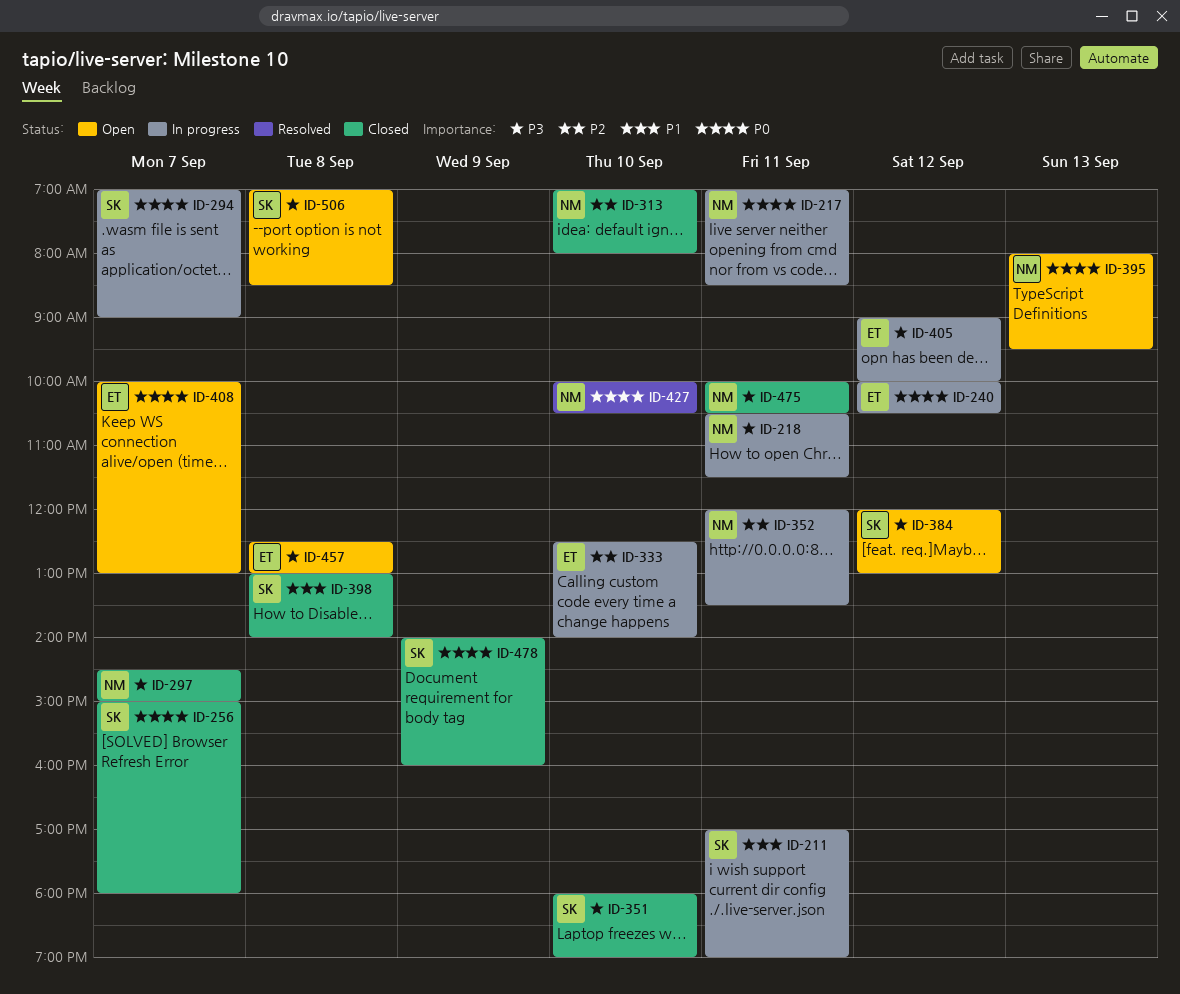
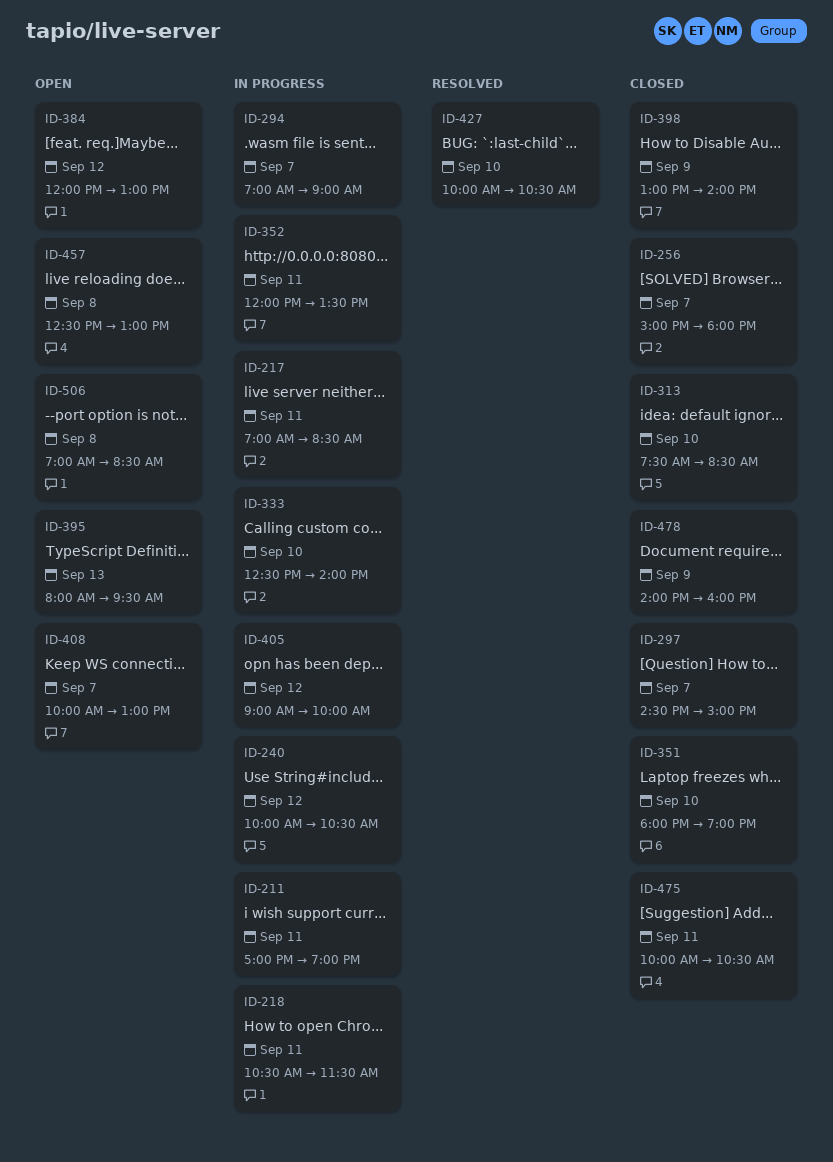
ID-313, begins: 07:00 -> 07:30
ID-313, ends: 08:00 -> 08:30
ID-398, day: Sep 8 -> Sep 9

